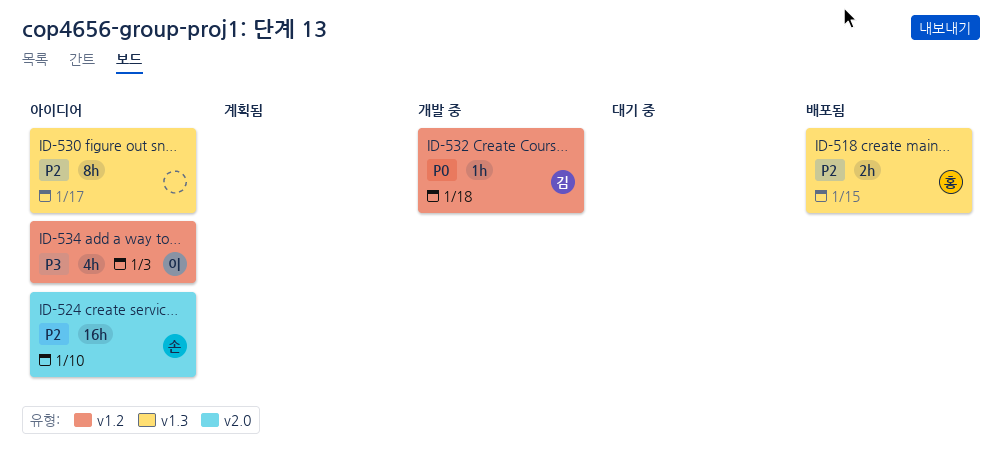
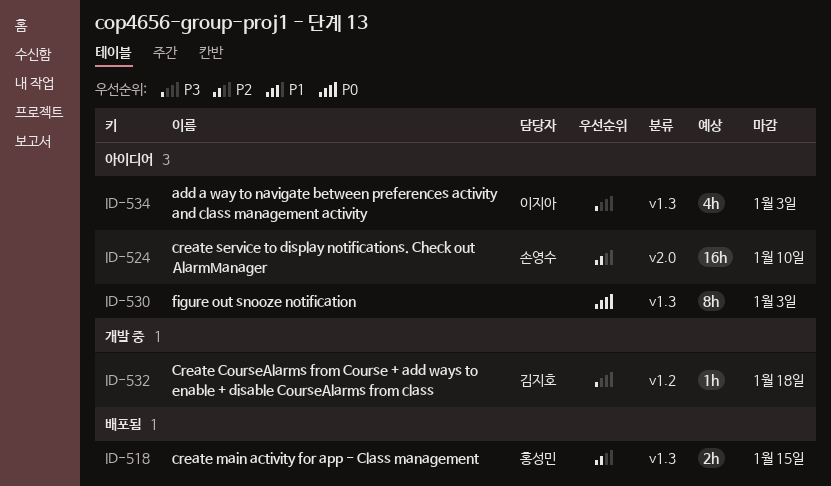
ID-530, priority: P2 -> P0
ID-530, due: Jan 17 -> Jan 3
ID-532, priority: P0 -> P3
ID-534, label: v1.2 -> v1.3

